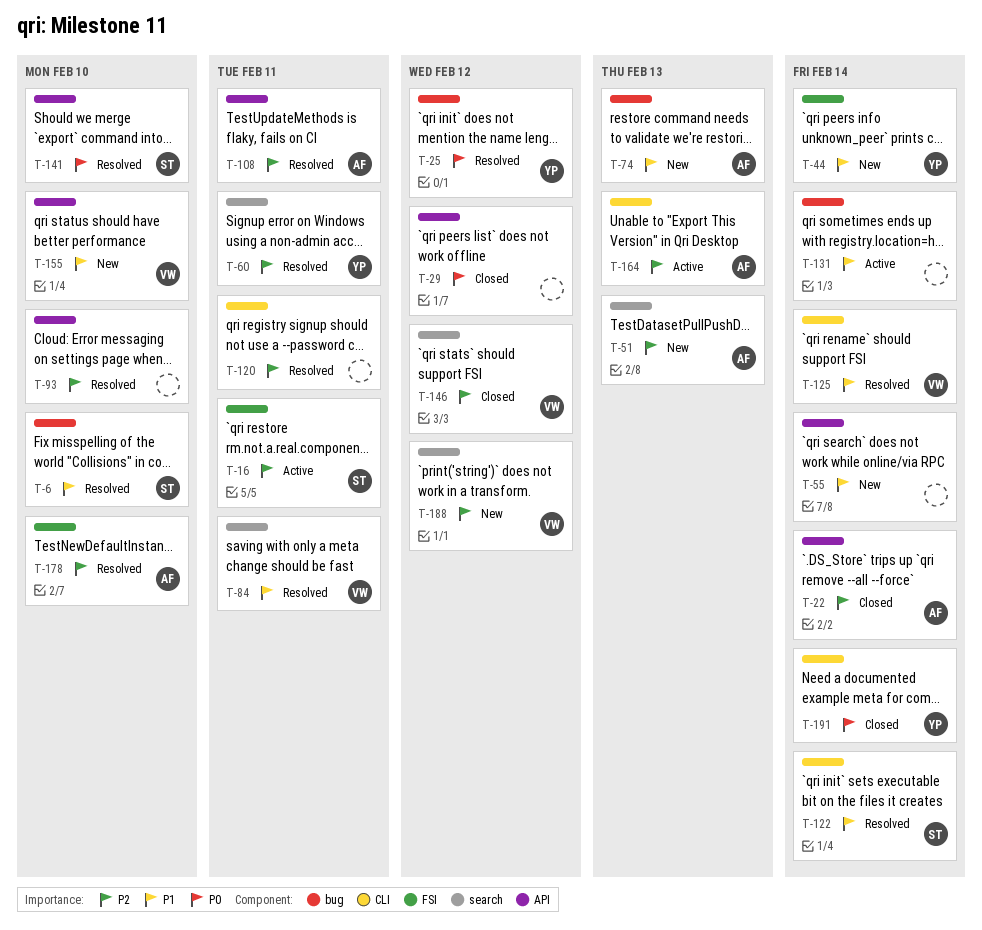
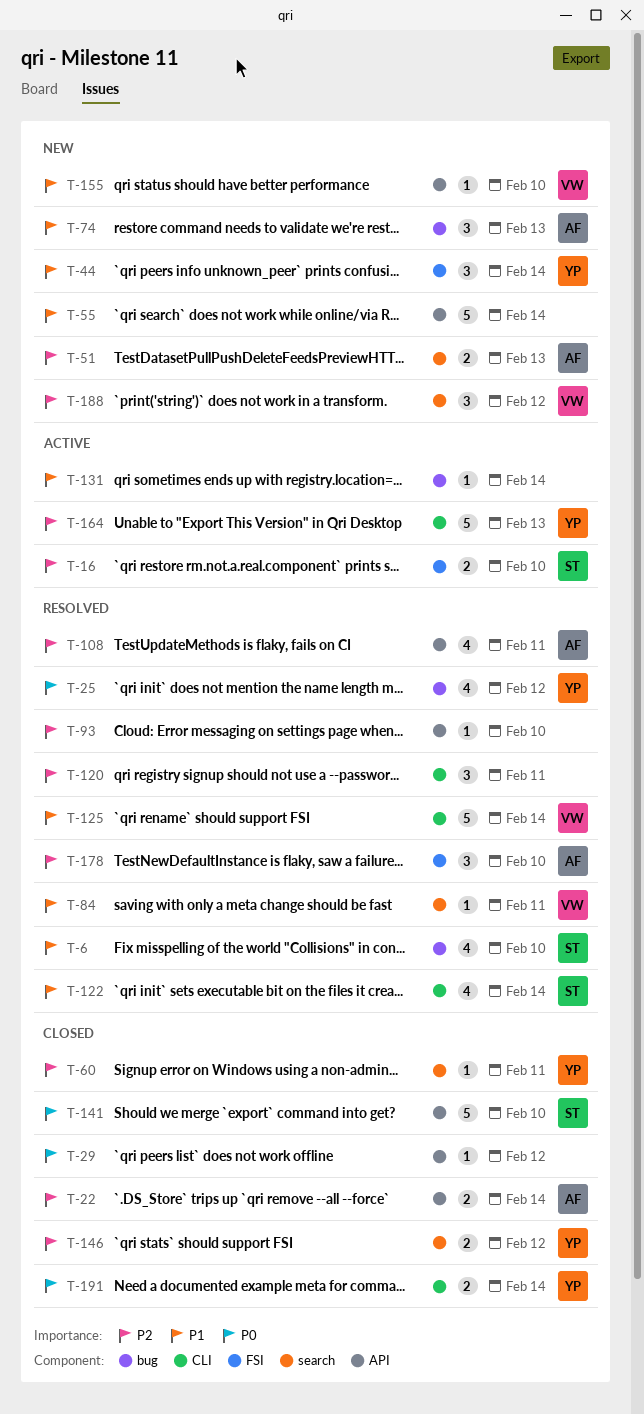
T-16, due: Feb 11 -> Feb 10
T-60, status: Resolved -> Closed
T-141, status: Resolved -> Closed
T-146, owner: VW -> YP
T-164, owner: AF -> YP

